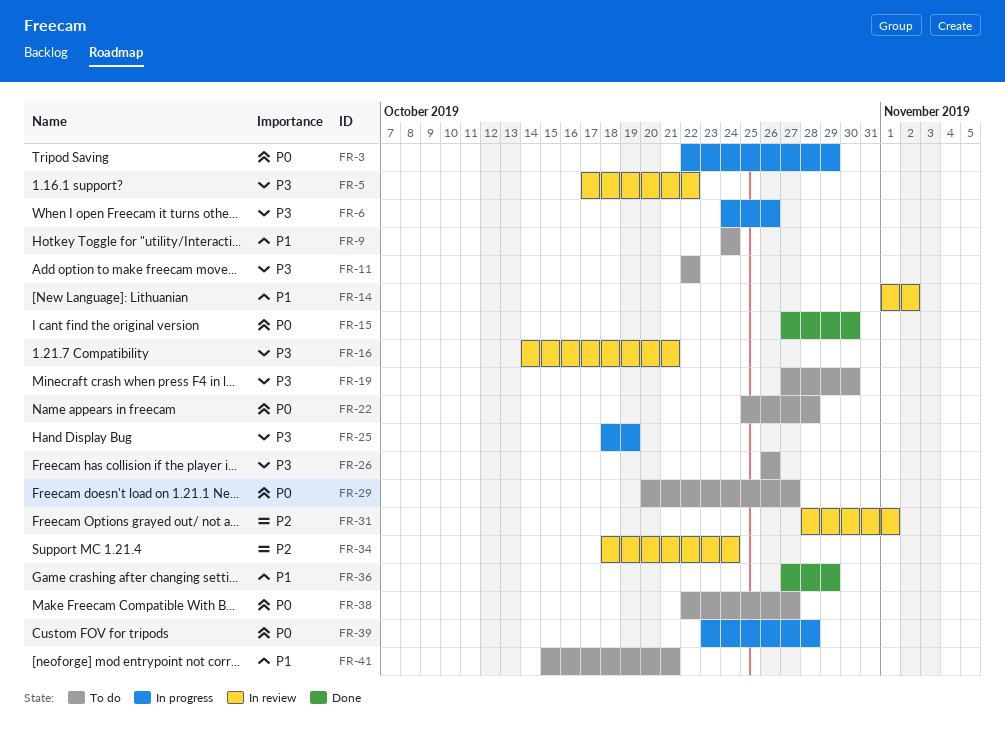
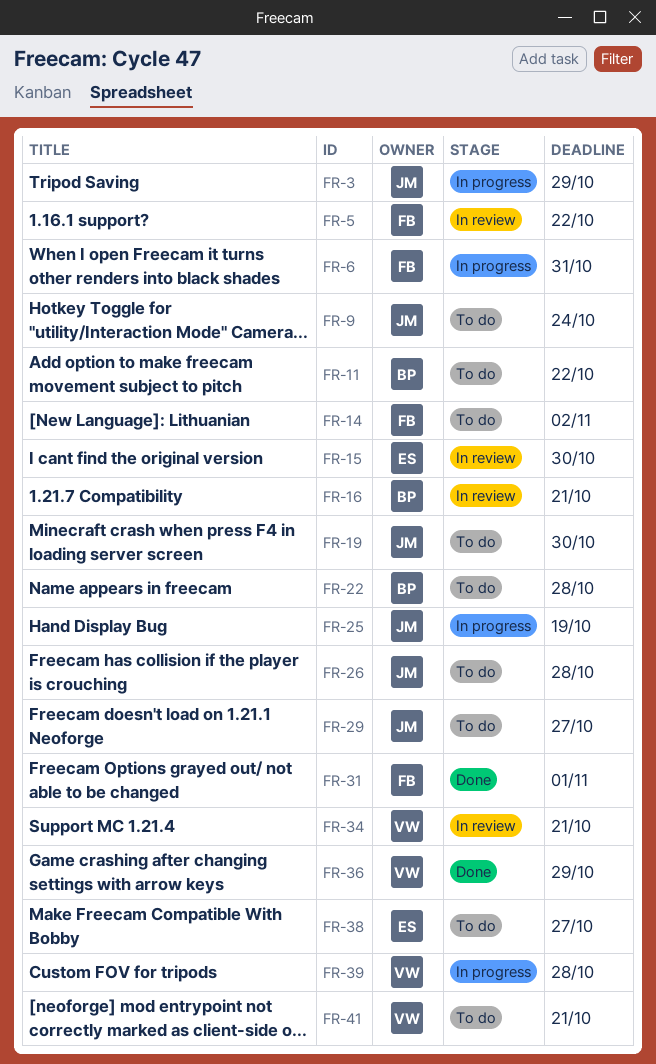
FR-6, due: Oct 26 -> Oct 31
FR-14, status: In review -> To do
FR-15, status: Done -> In review
FR-26, due: Oct 26 -> Oct 28
FR-31, status: In review -> Done
FR-34, due: Oct 24 -> Oct 21

